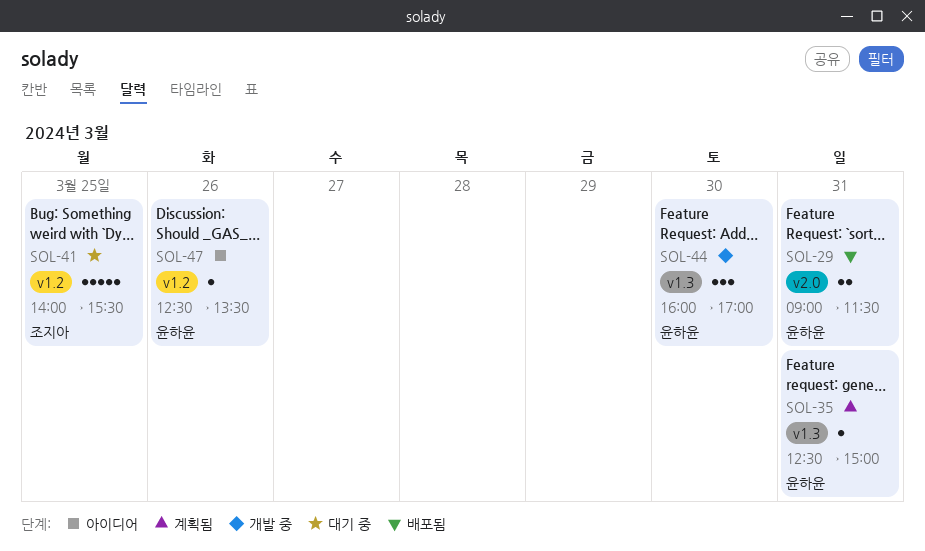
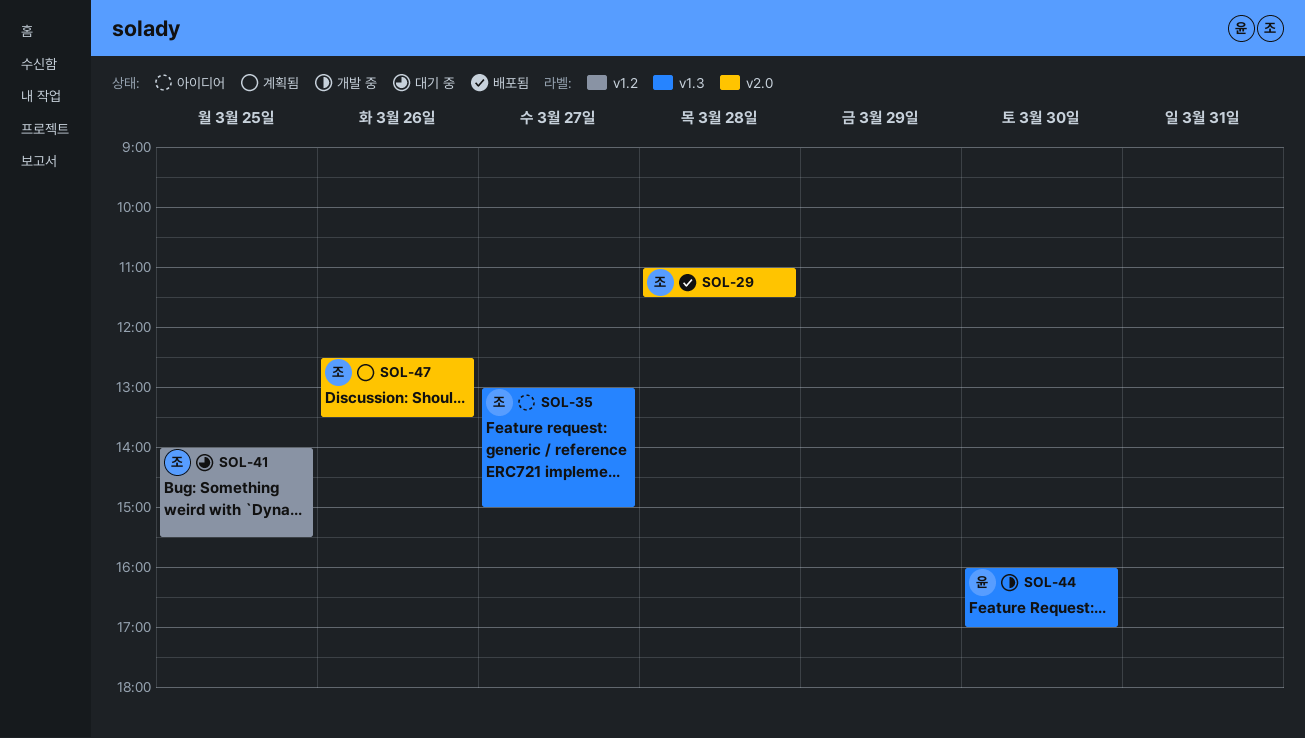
SOL-29, owner: 윤하윤 -> 조지아
SOL-29, day: Mar 31 -> Mar 28
SOL-29, begins: 09:00 -> 11:00
SOL-35, status: 계획됨 -> 아이디어
SOL-35, owner: 윤하윤 -> 조지아
SOL-35, day: Mar 31 -> Mar 27
SOL-35, begins: 12:30 -> 13:00
SOL-47, status: 아이디어 -> 계획됨
SOL-47, owner: 윤하윤 -> 조지아
SOL-47, label: v1.2 -> v2.0

